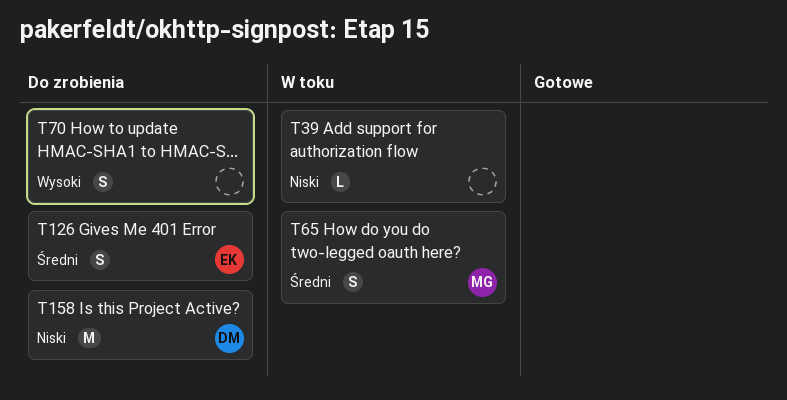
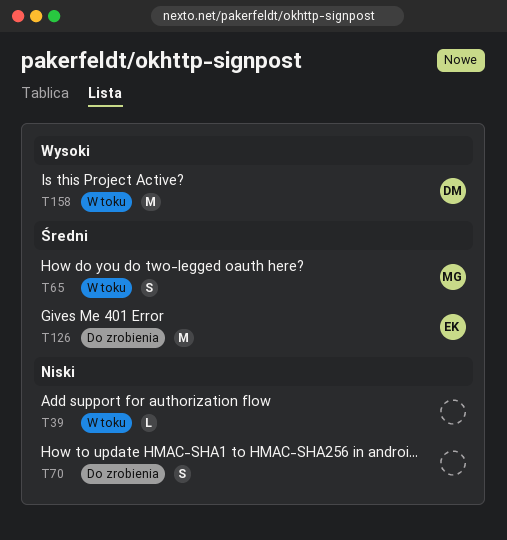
T70, priority: Wysoki -> Niski
T126, estimate: S -> M
T158, status: Do zrobienia -> W toku
T158, priority: Niski -> Wysoki

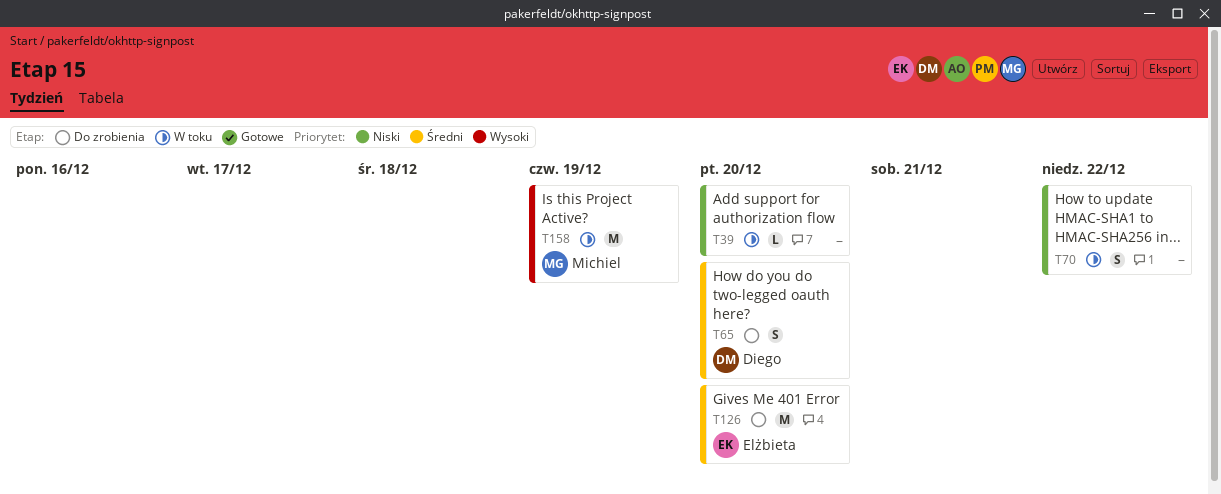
T65, status: W toku -> Do zrobienia
T65, owner: Michiel -> Diego
T70, status: Do zrobienia -> W toku
T158, owner: Diego -> Michiel

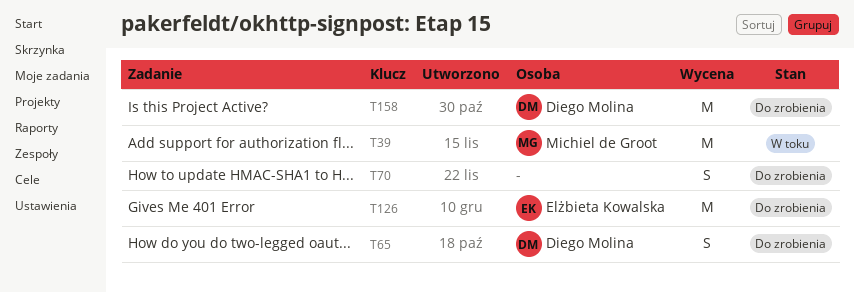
T39, owner: none -> Michiel de Groot
T39, estimate: L -> M
T70, status: W toku -> Do zrobienia
T158, status: W toku -> Do zrobienia
T158, owner: Michiel de Groot -> Diego Molina

